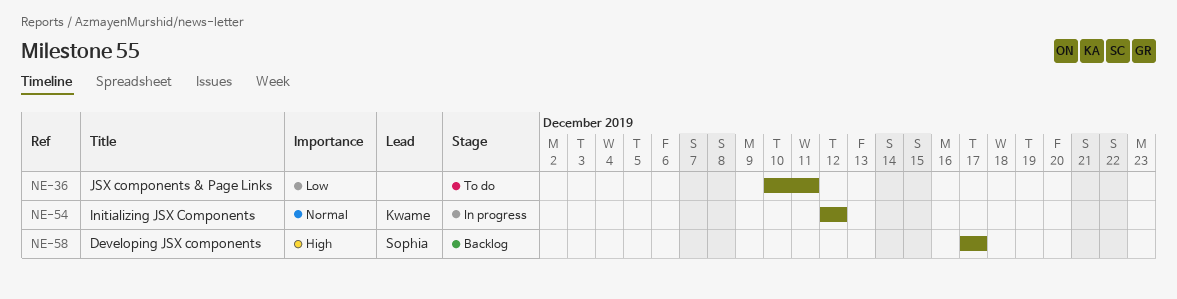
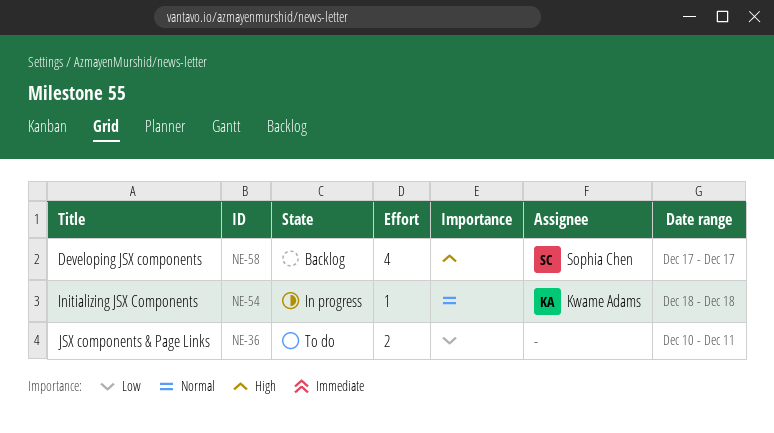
NE-54, start: Dec 12 -> Dec 18
NE-54, due: Dec 12 -> Dec 18

